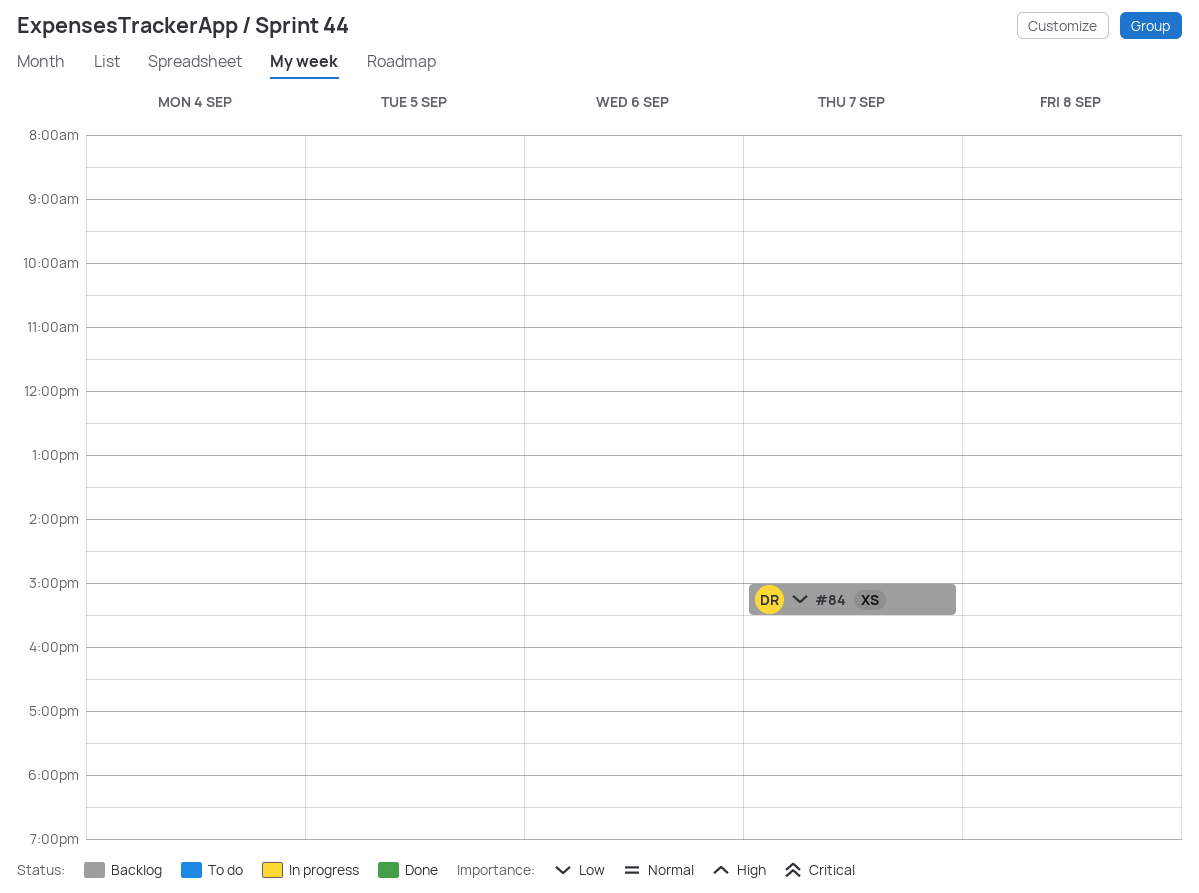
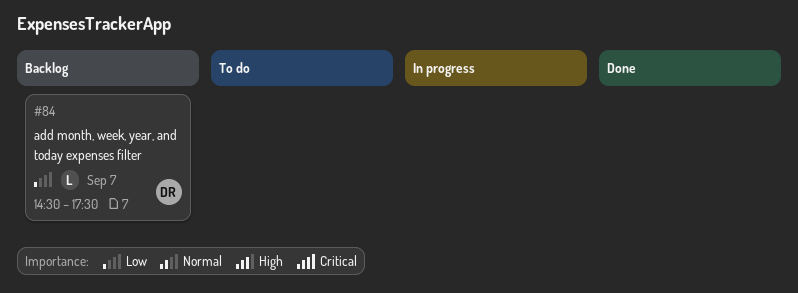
#84, estimate: XS -> L
#84, begins: 15:00 -> 14:30
#84, ends: 15:30 -> 17:30

